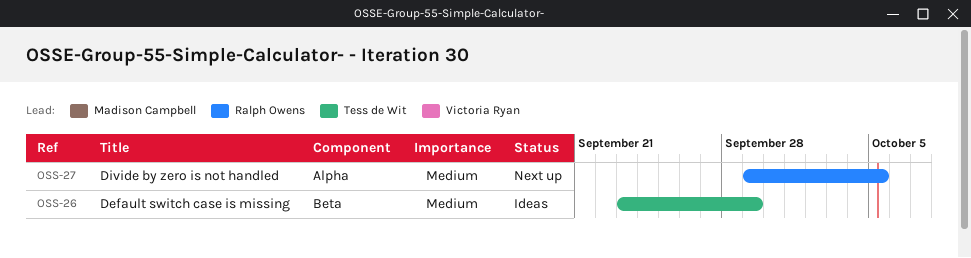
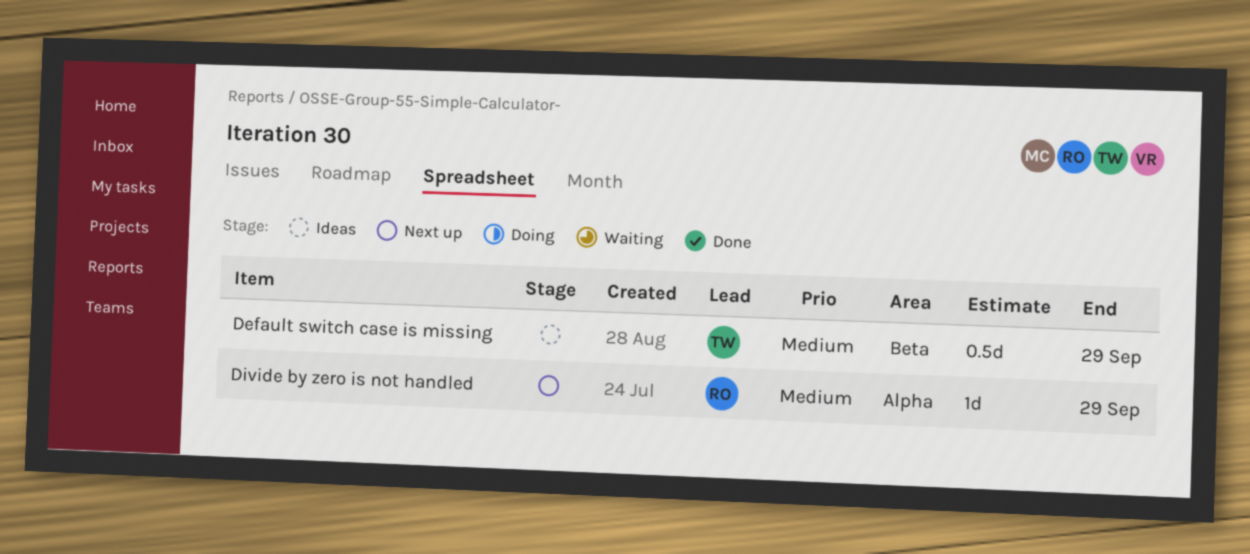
Divide by zero is not handled, due: Oct 5 -> Sep 29

